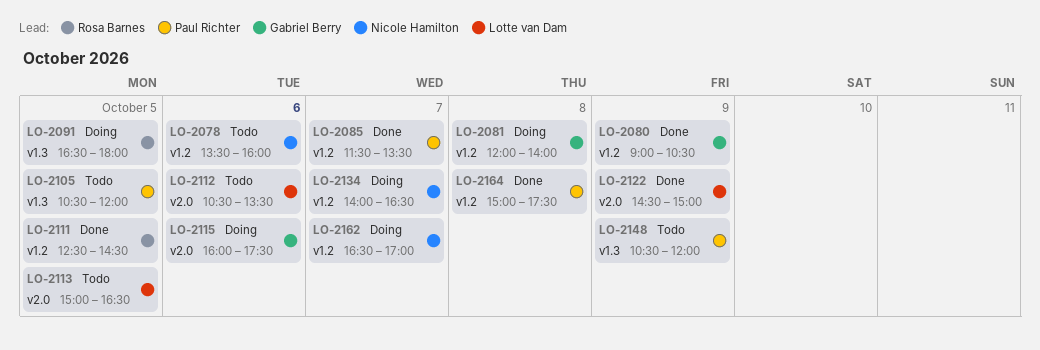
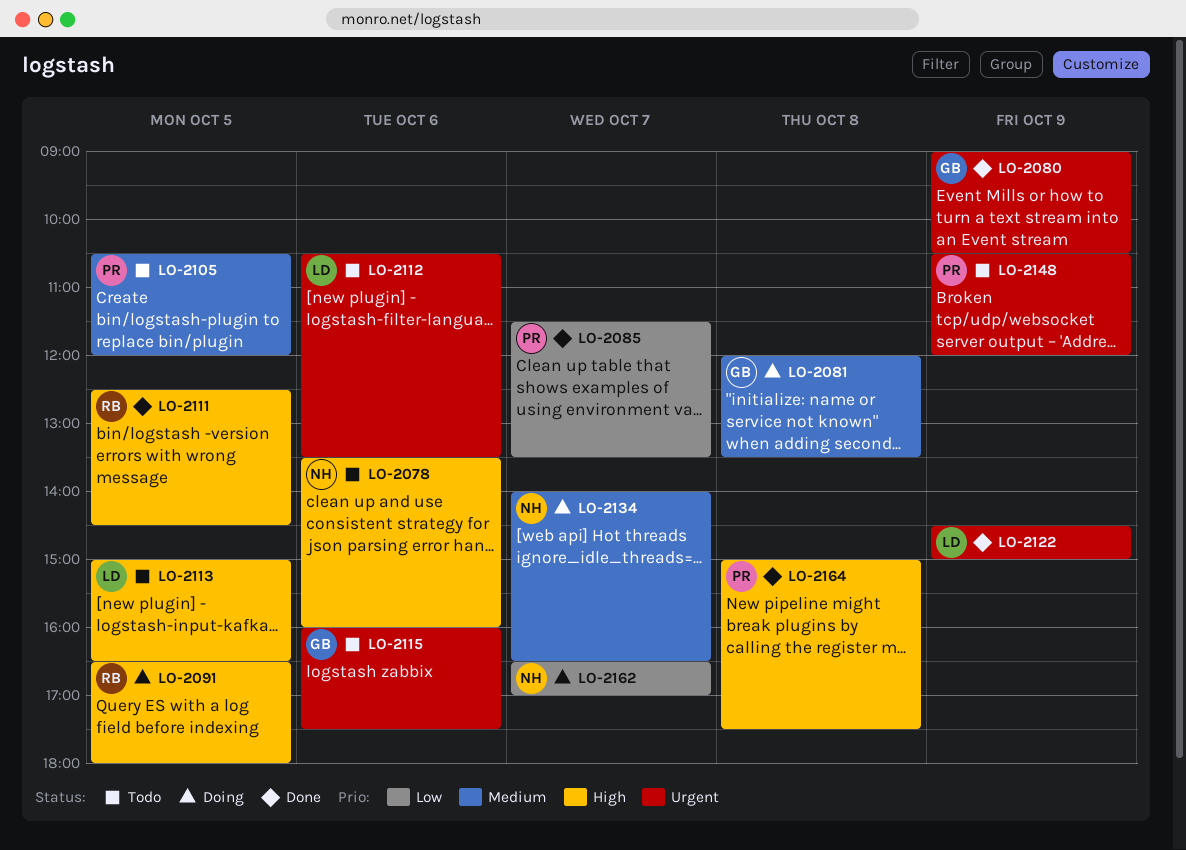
LO-2081, ends: 14:00 -> 13:30
LO-2115, status: Doing -> Todo

